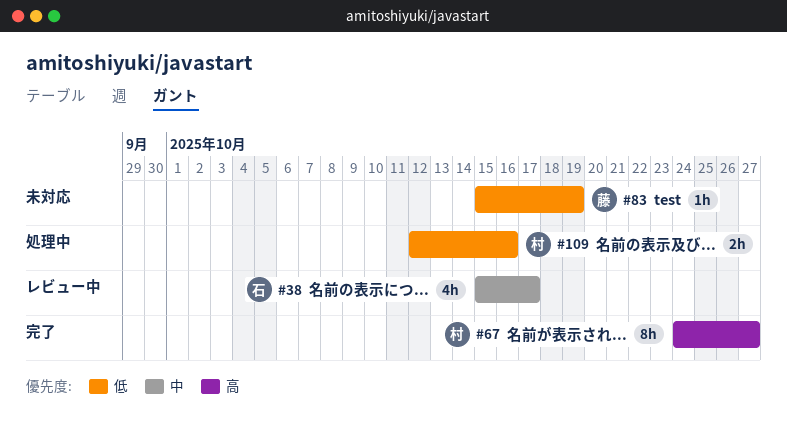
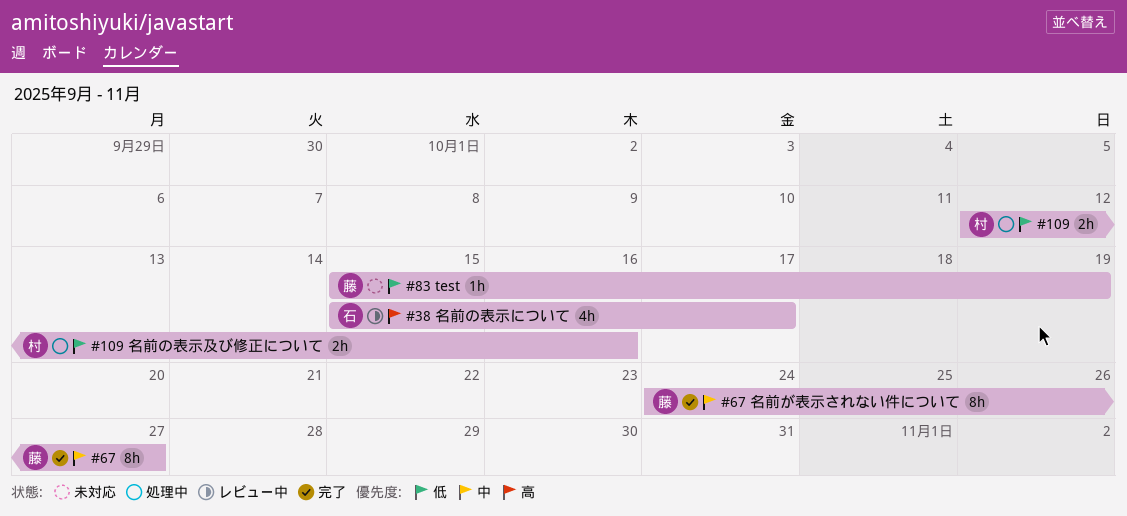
#38, priority: 中 -> 高
#67, owner: 村 -> 藤
#67, priority: 高 -> 中

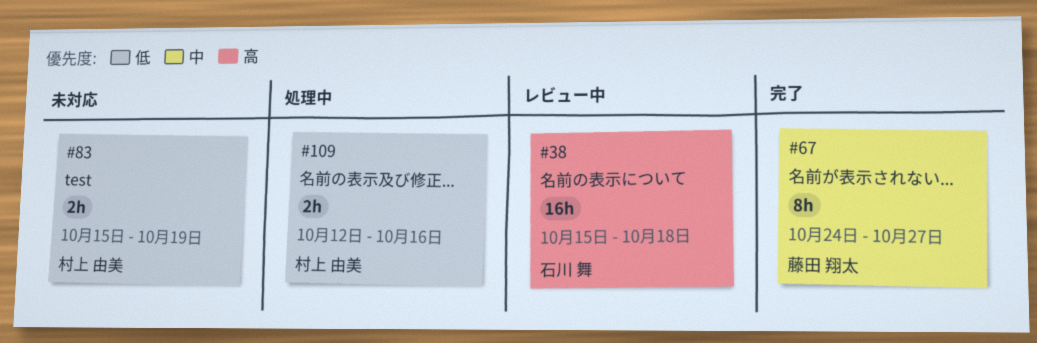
#38, estimate: 4h -> 16h
#38, due: Oct 17 -> Oct 18
#83, owner: 藤田 翔太 -> 村上 由美
#83, estimate: 1h -> 2h

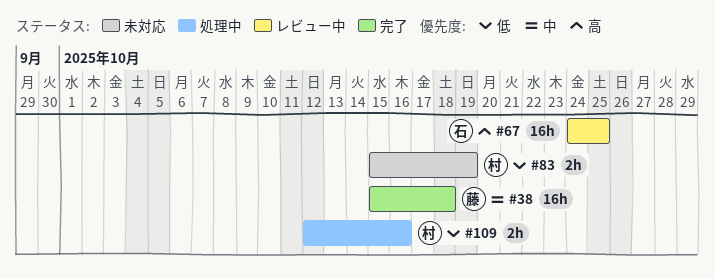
#38, status: レビュー中 -> 完了
#38, owner: 石川 舞 -> 藤田 翔太
#38, priority: 高 -> 中
#67, status: 完了 -> レビュー中
#67, owner: 藤田 翔太 -> 石川 舞
#67, priority: 中 -> 高
#67, estimate: 8h -> 16h
#67, due: Oct 27 -> Oct 25

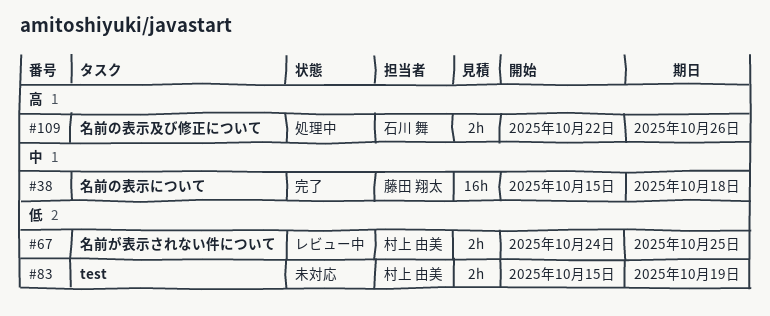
#67, owner: 石川 舞 -> 村上 由美
#67, priority: 高 -> 低
#67, estimate: 16h -> 2h
#109, owner: 村上 由美 -> 石川 舞
#109, priority: 低 -> 高
#109, start: Oct 12 -> Oct 22
#109, due: Oct 16 -> Oct 26

